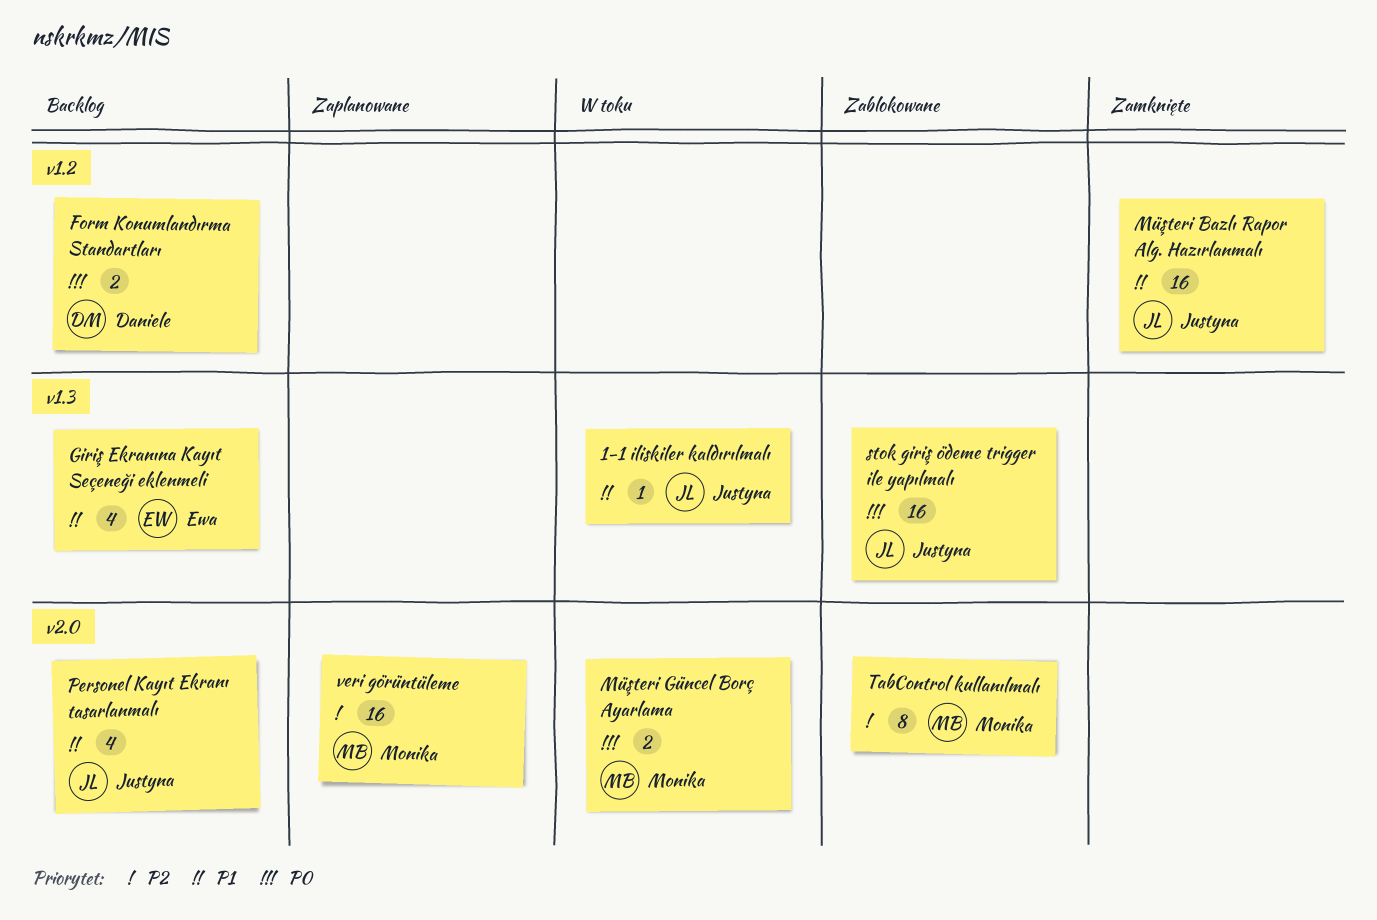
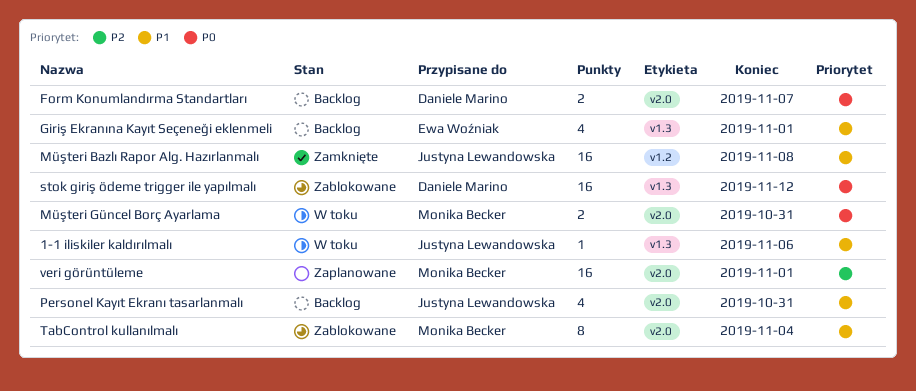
Form Konumlandırma Standartları, label: v1.2 -> v2.0
stok giriş ödeme trigger ile yapılmalı, owner: Justyna Lewandowska -> Daniele Marino
TabControl kullanılmalı, priority: P2 -> P1

